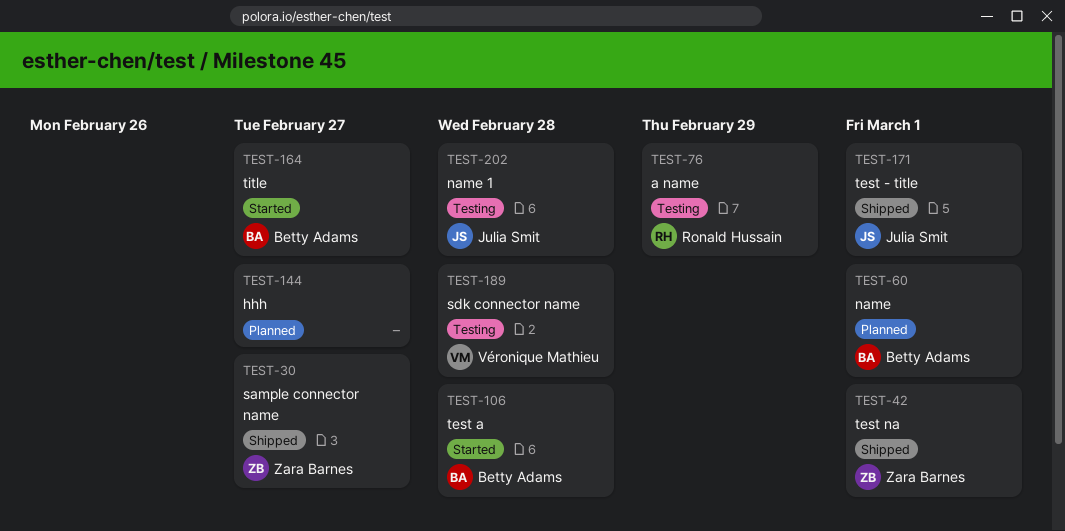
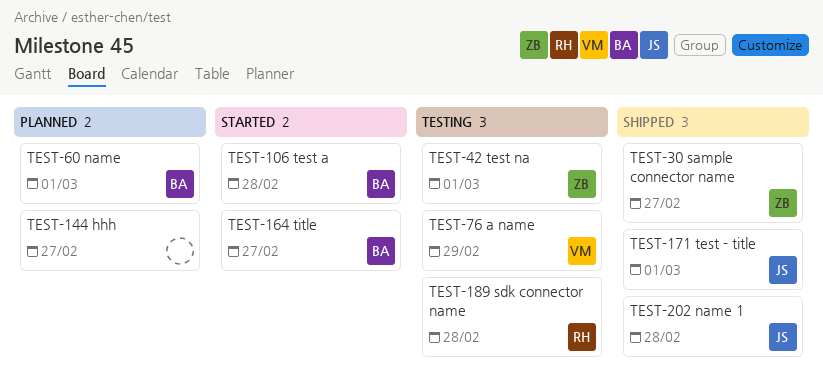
TEST-42, status: Shipped -> Testing
TEST-76, owner: Ronald Hussain -> Véronique Mathieu
TEST-189, owner: Véronique Mathieu -> Ronald Hussain
TEST-202, status: Testing -> Shipped

